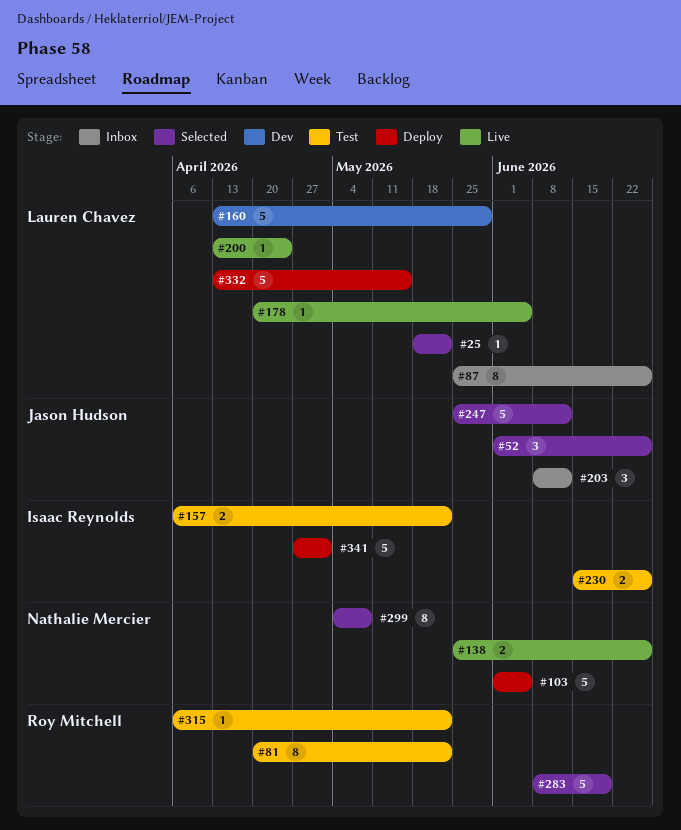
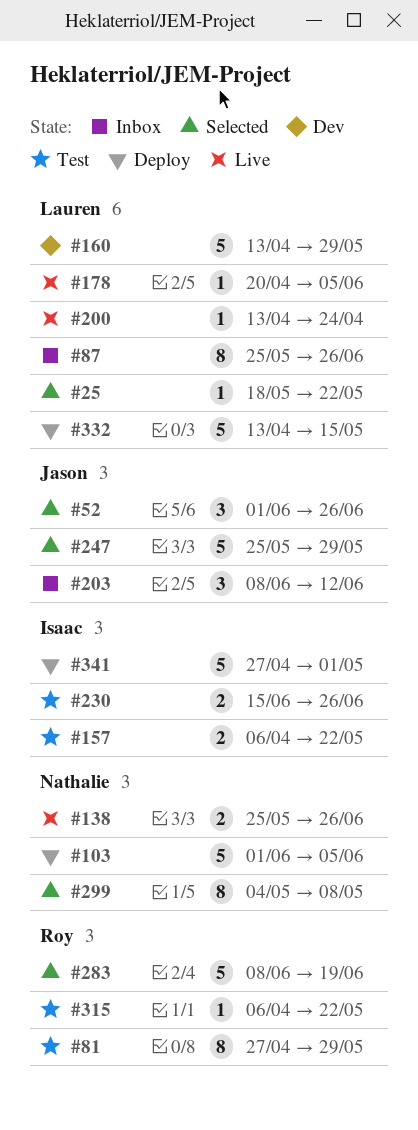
#81, start: Apr 20 -> Apr 27
#81, due: May 22 -> May 29
#247, due: Jun 12 -> May 29

